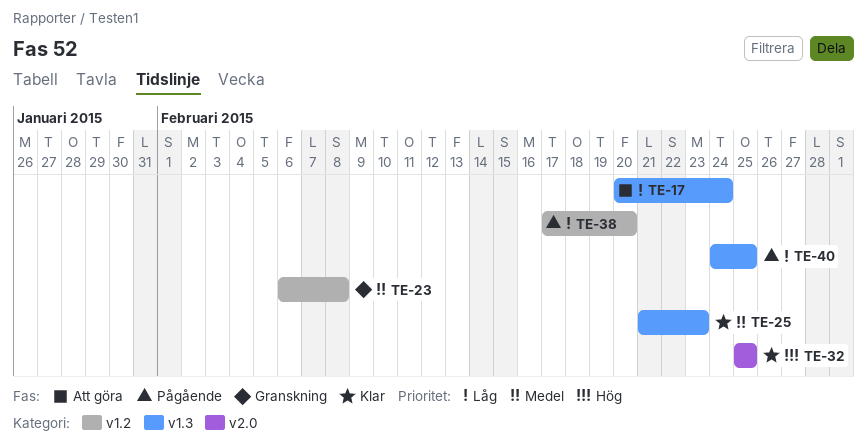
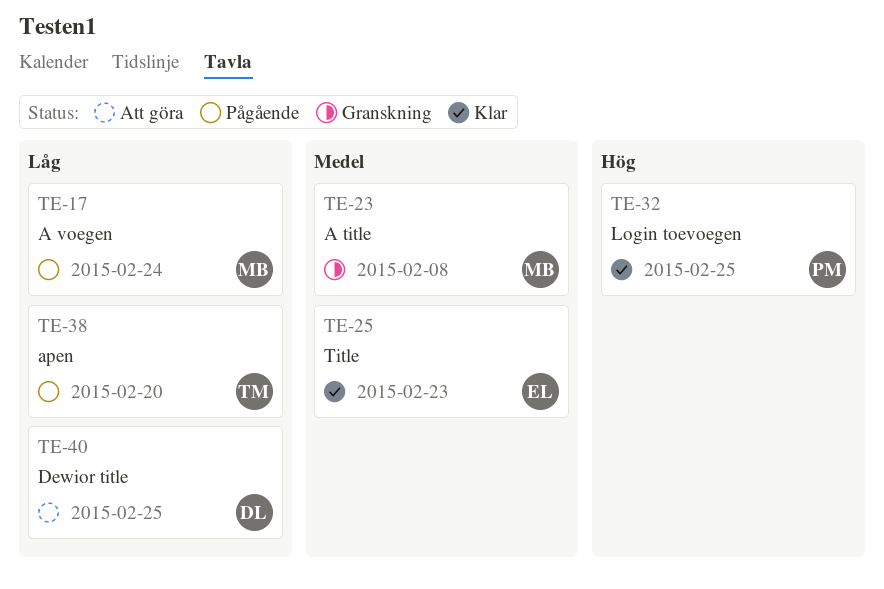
TE-17, status: Att göra -> Pågående
TE-40, status: Pågående -> Att göra

